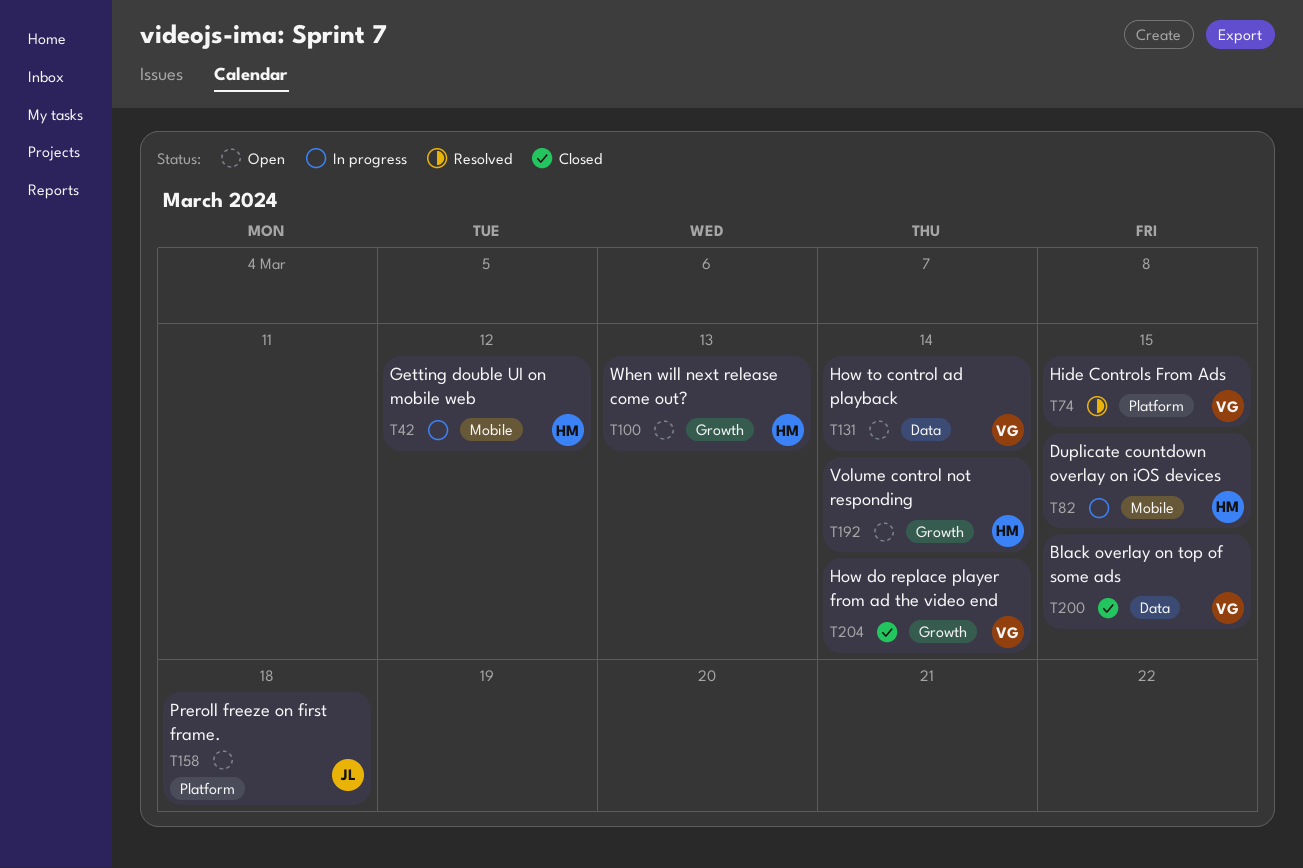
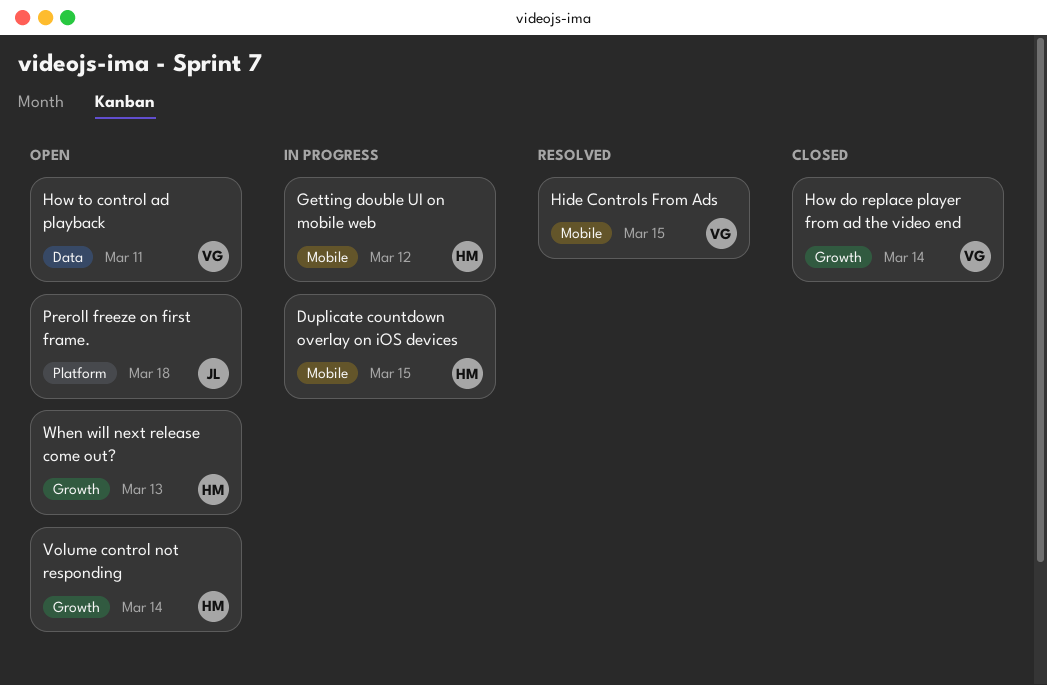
Black overlay on top of some ads: present -> none
Hide Controls From Ads, label: Platform -> Mobile
How to control ad playback, due: Mar 14 -> Mar 11

